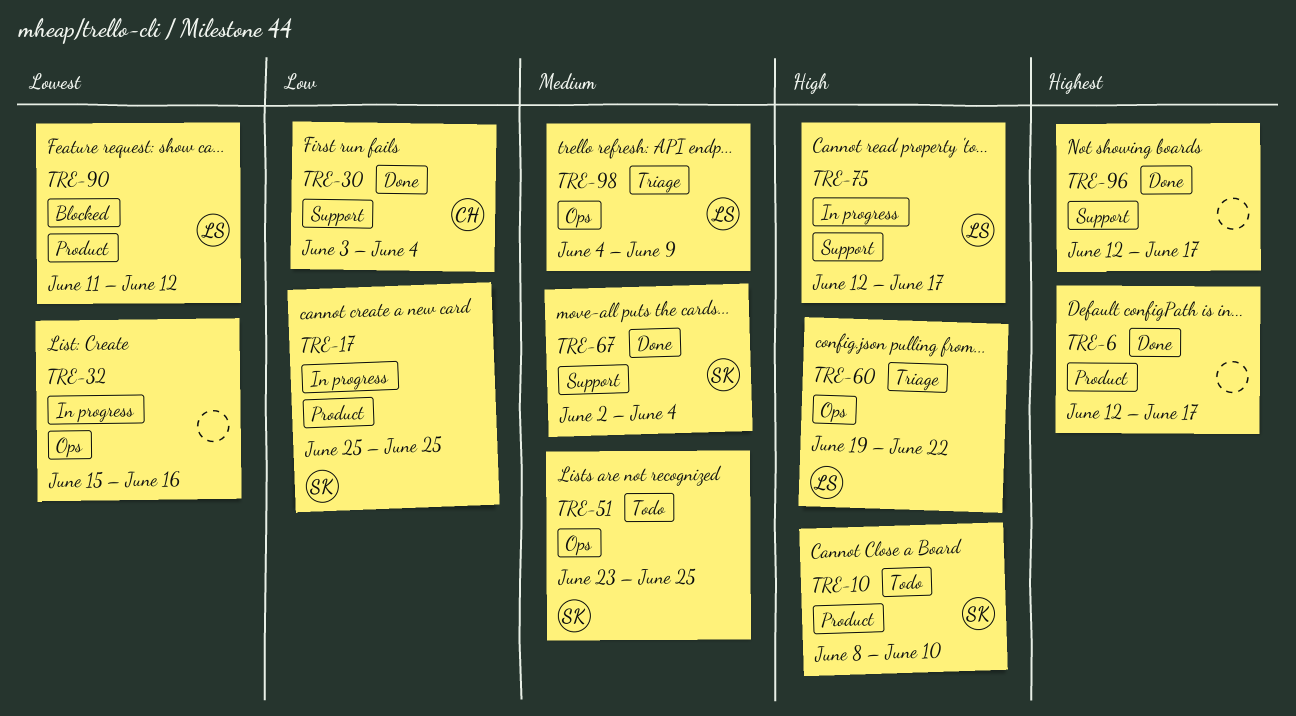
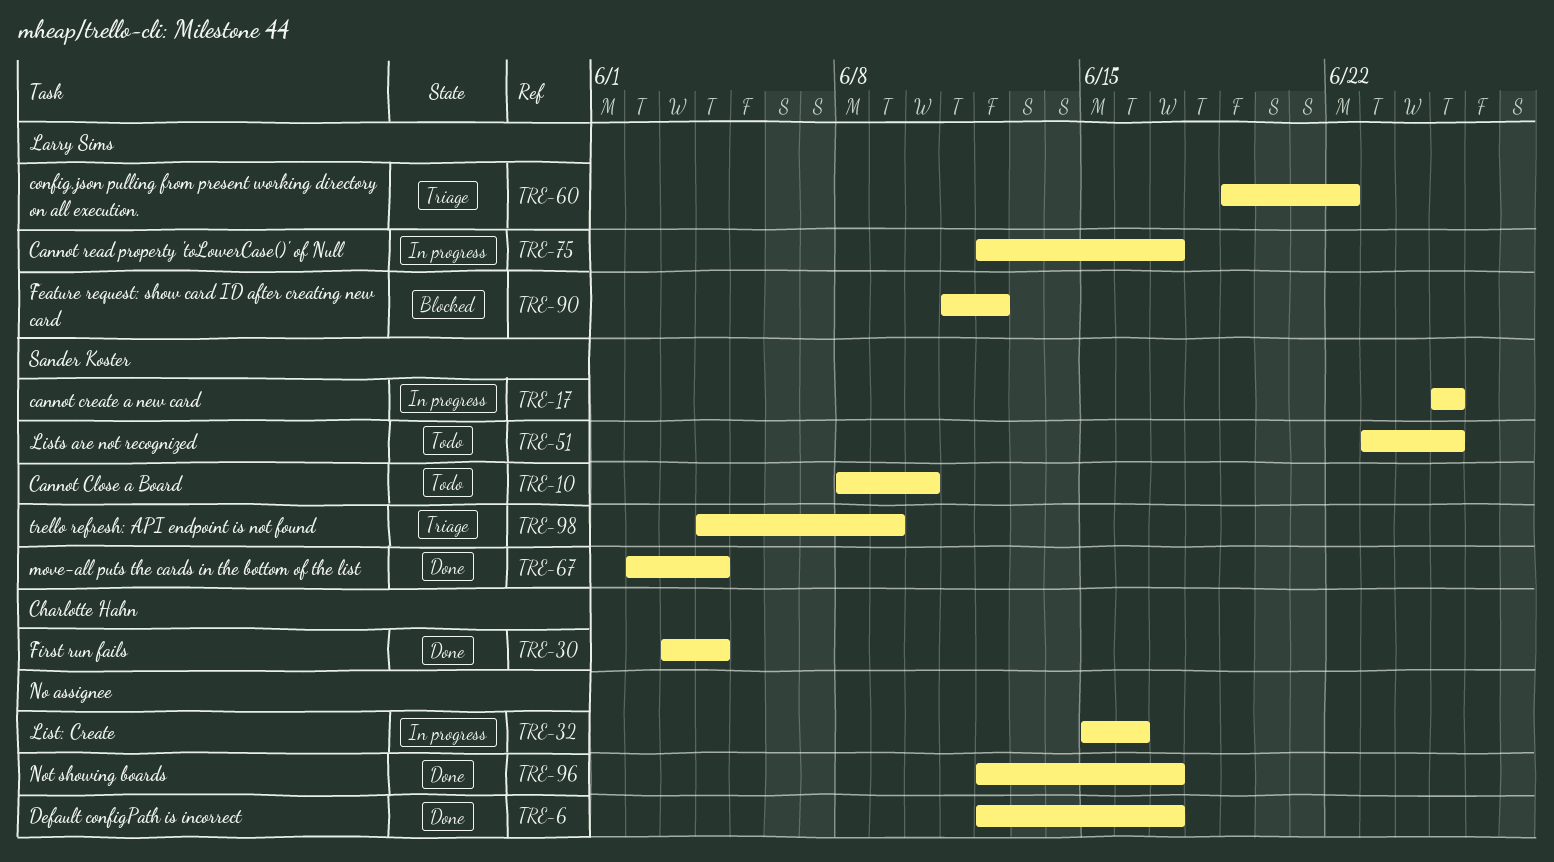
TRE-98, owner: Larry Sims -> Sander Koster

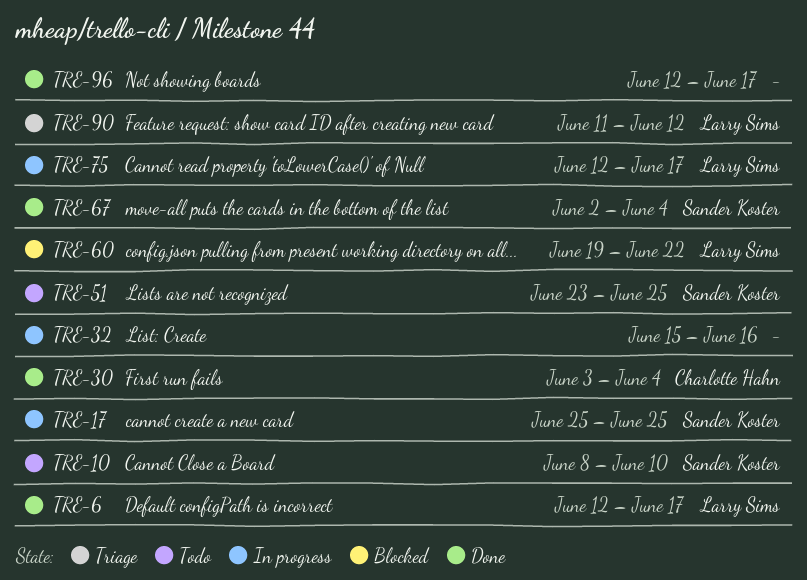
TRE-6, owner: none -> Larry Sims
TRE-60, status: Triage -> Blocked
TRE-90, status: Blocked -> Triage
TRE-98: present -> none

